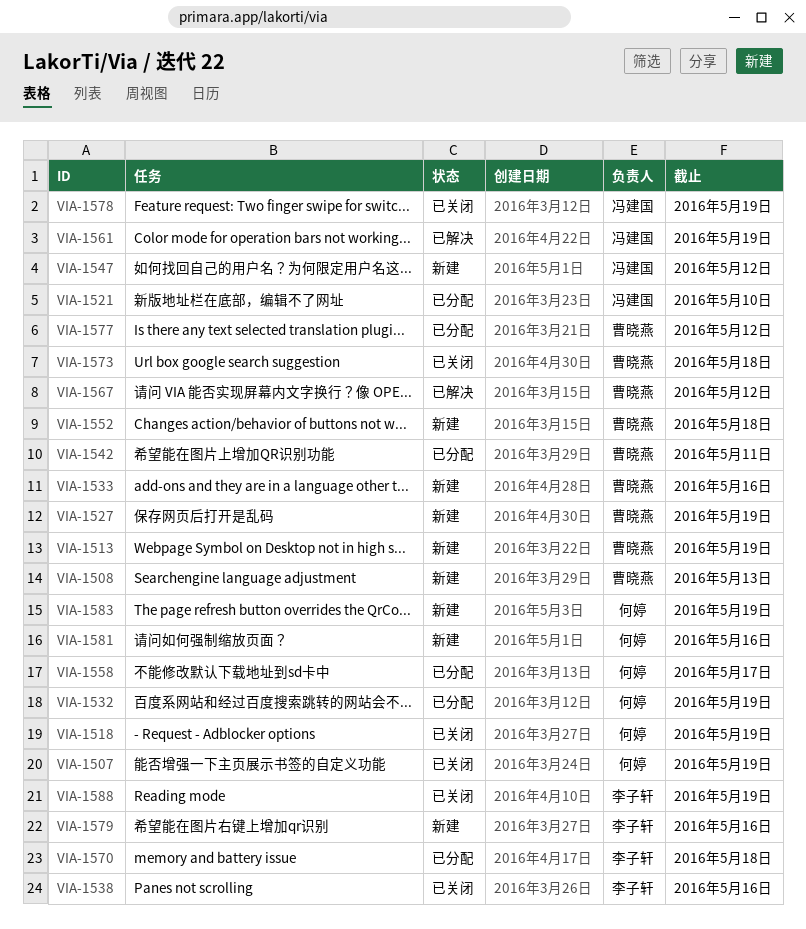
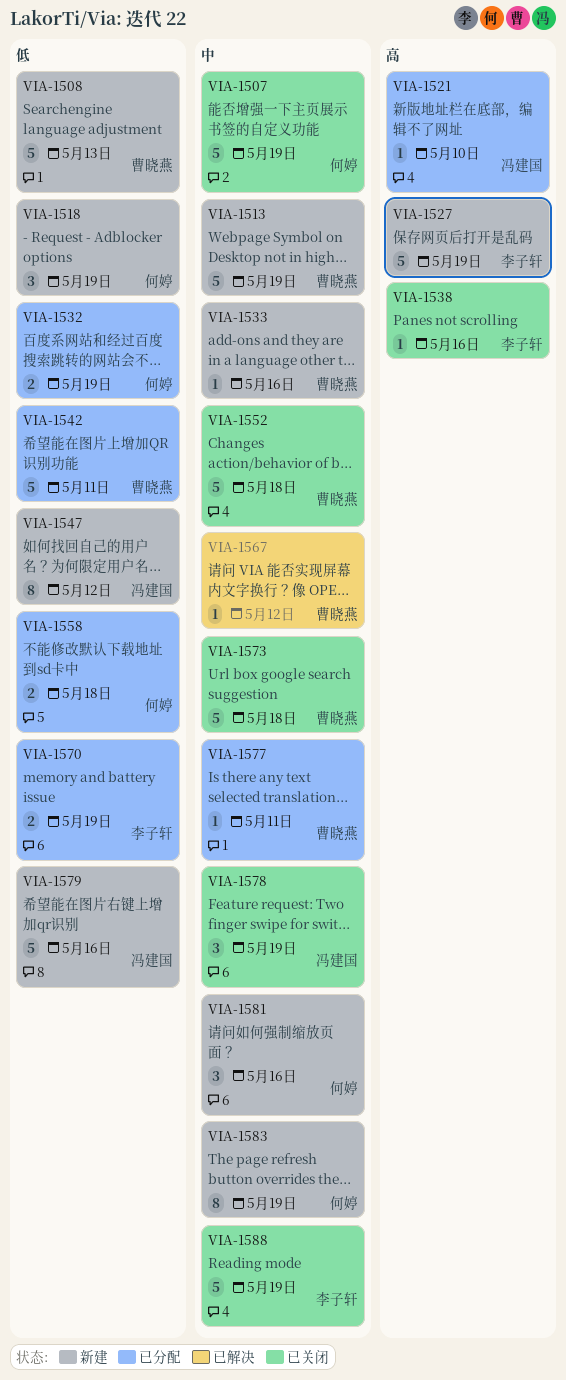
VIA-1518, status: 已关闭 -> 新建
VIA-1527, owner: 曹晓燕 -> 李子轩
VIA-1552, status: 新建 -> 已关闭
VIA-1558, due: May 17 -> May 18
VIA-1561: present -> none
VIA-1570, due: May 18 -> May 19
VIA-1577, due: May 12 -> May 11
VIA-1579, owner: 李子轩 -> 冯建国

